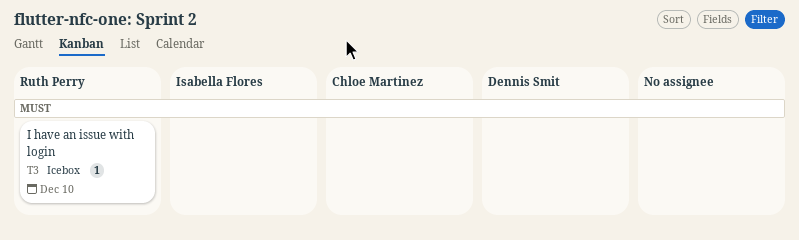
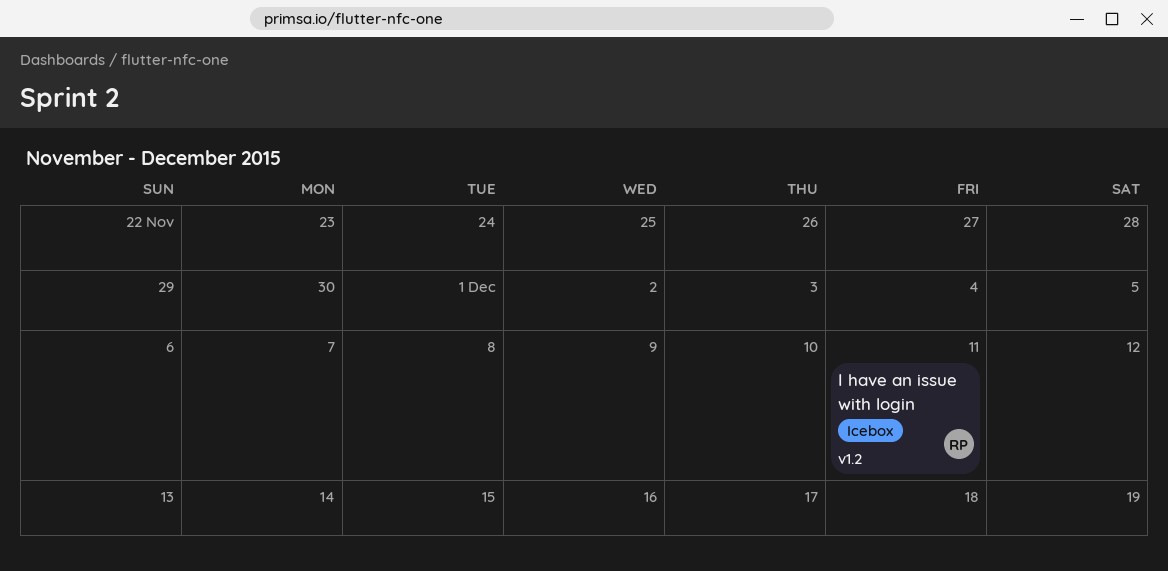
I have an issue with login, due: Dec 10 -> Dec 11

